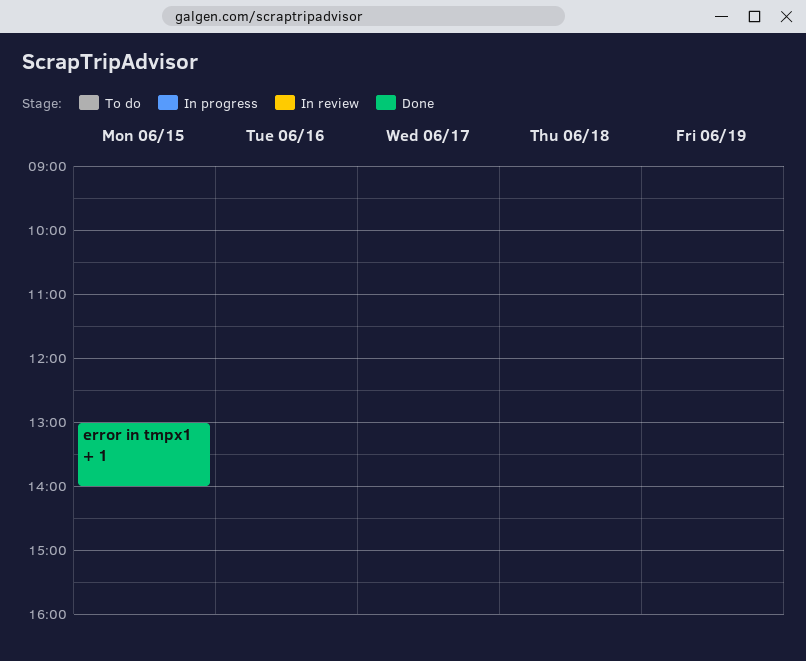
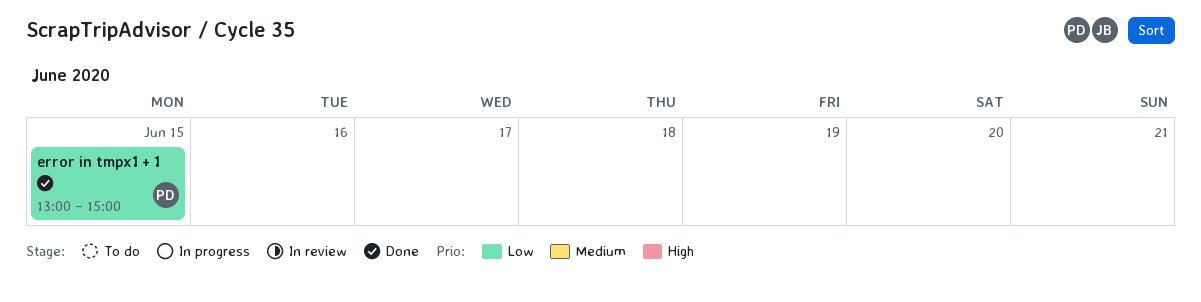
error in tmpx1 + 1, ends: 14:00 -> 15:00

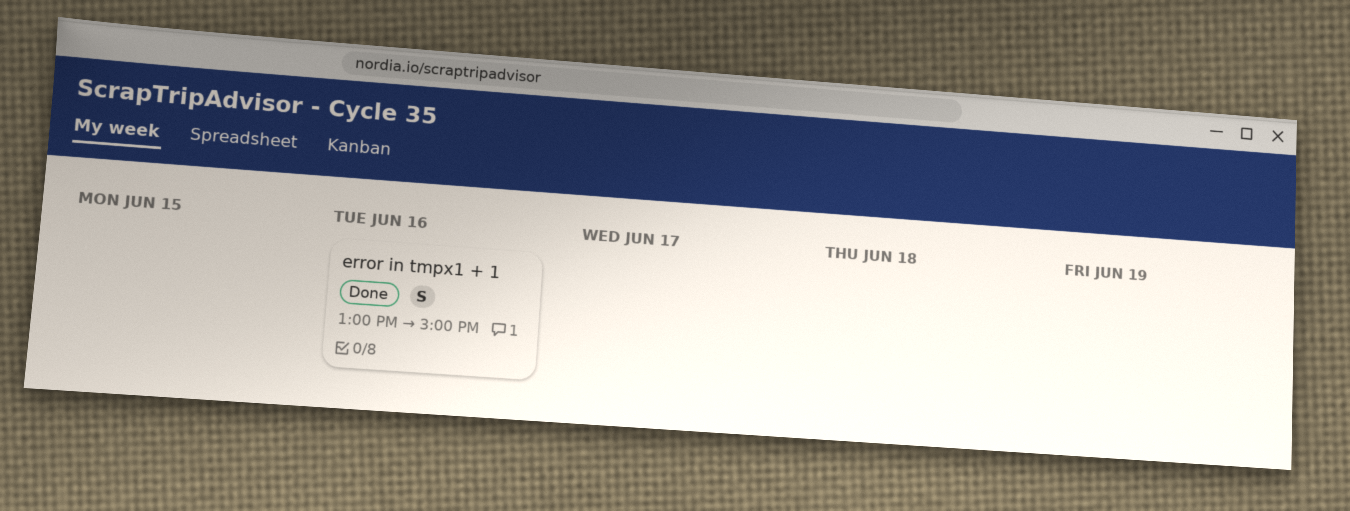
error in tmpx1 + 1, day: Jun 15 -> Jun 16

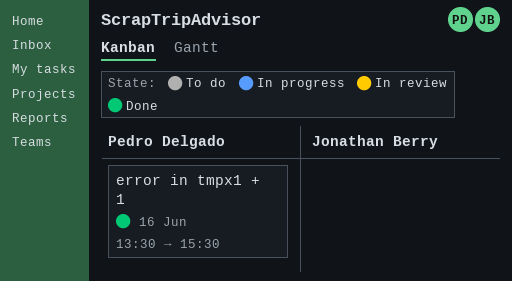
error in tmpx1 + 1, begins: 13:00 -> 13:30
error in tmpx1 + 1, ends: 15:00 -> 15:30

